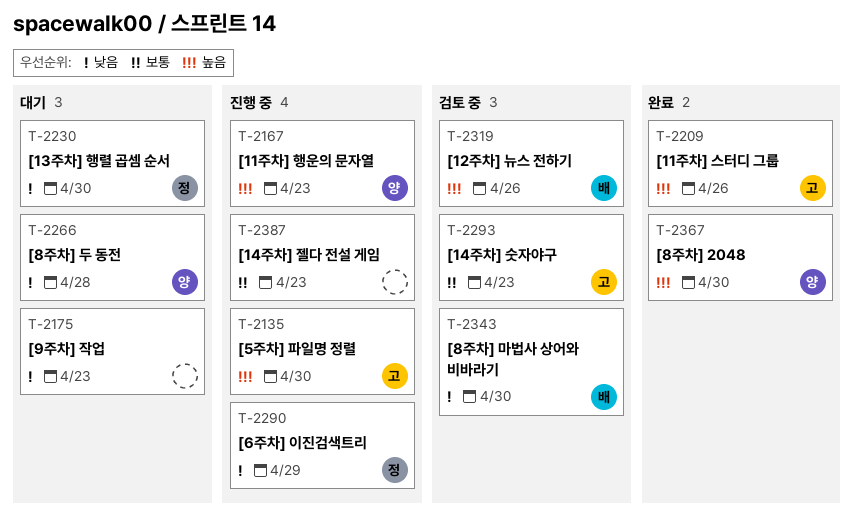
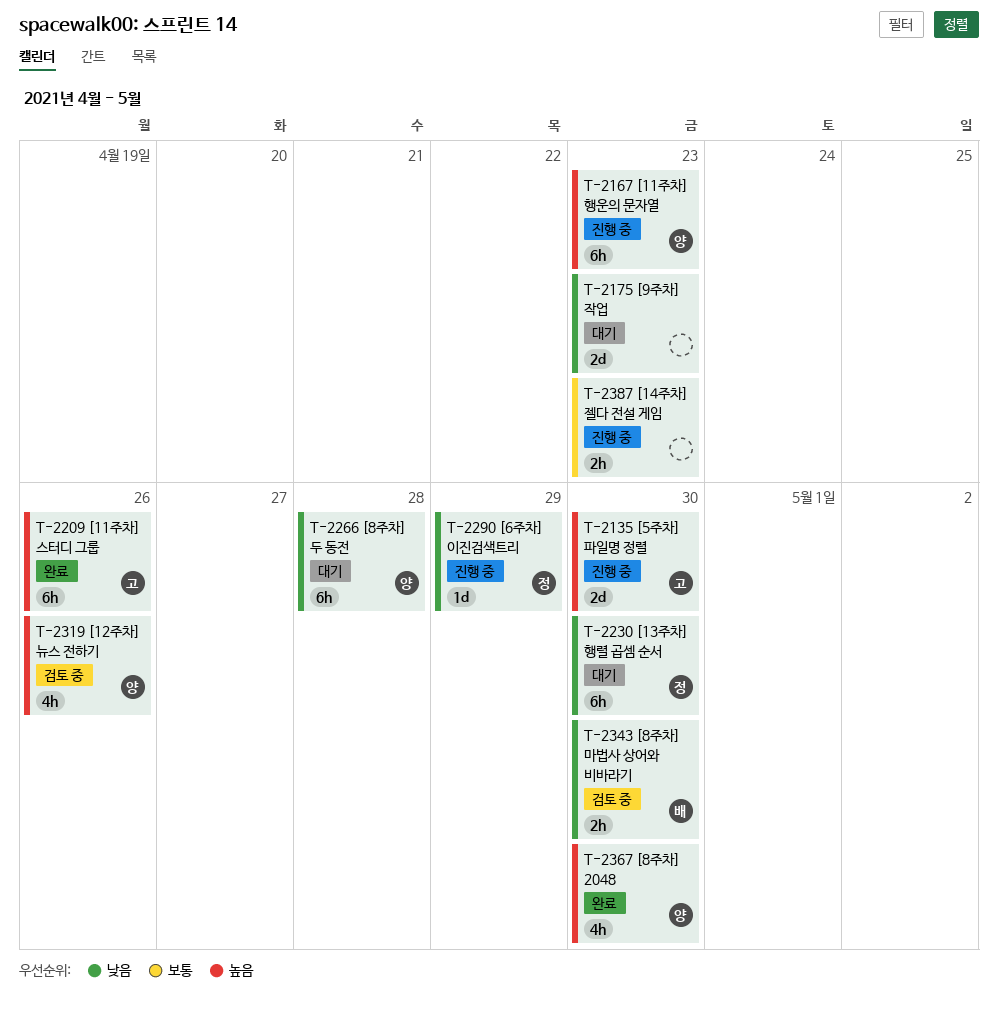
T-2293: present -> none
T-2319, owner: 배 -> 양

